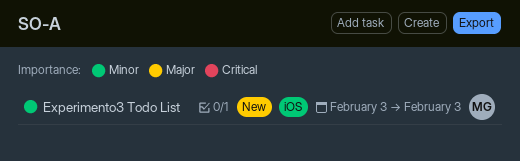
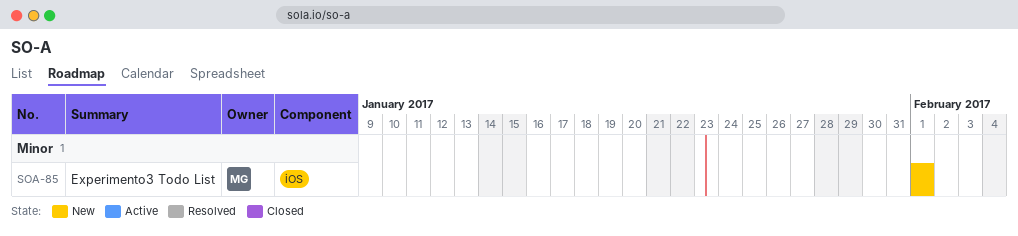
Experimento3 Todo List, start: Feb 3 -> Feb 1
Experimento3 Todo List, due: Feb 3 -> Feb 1

